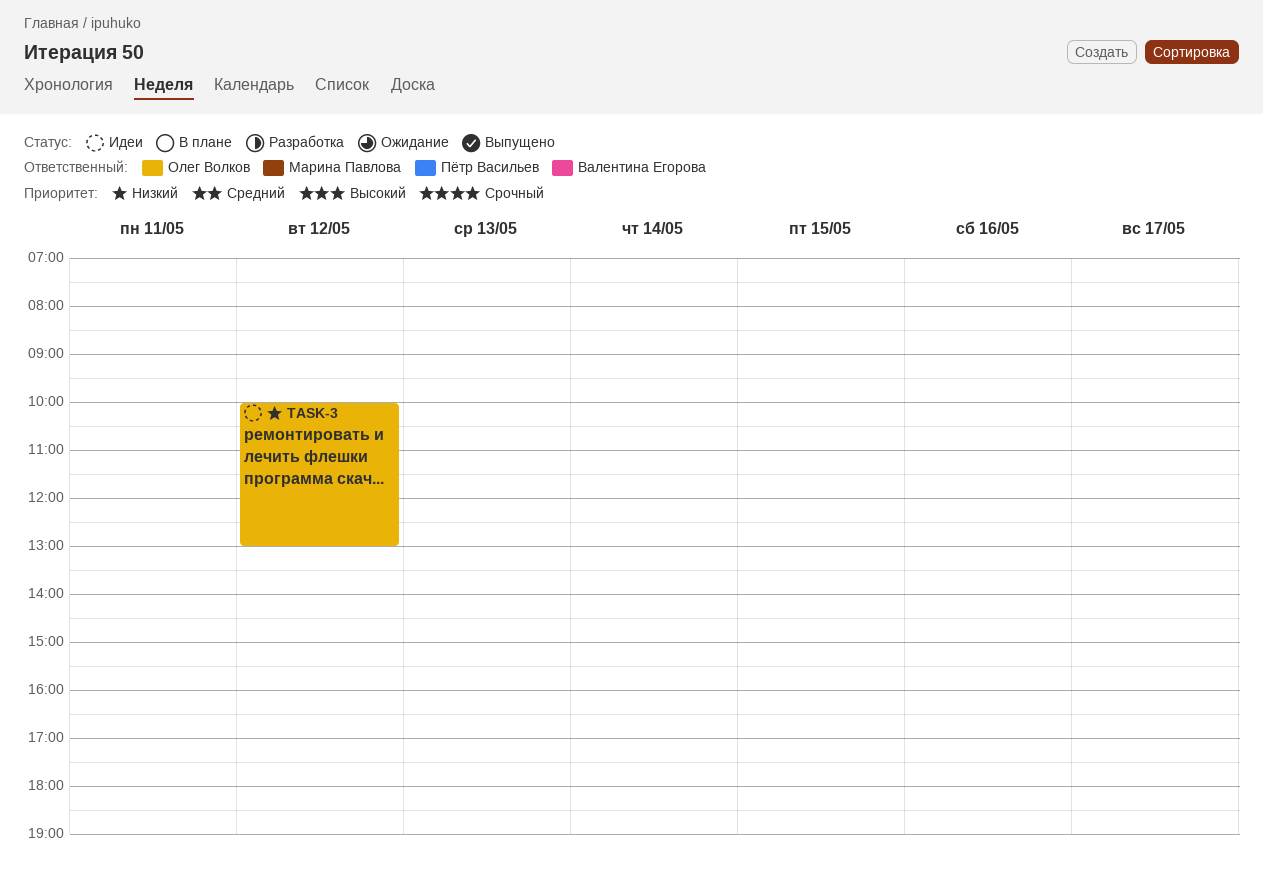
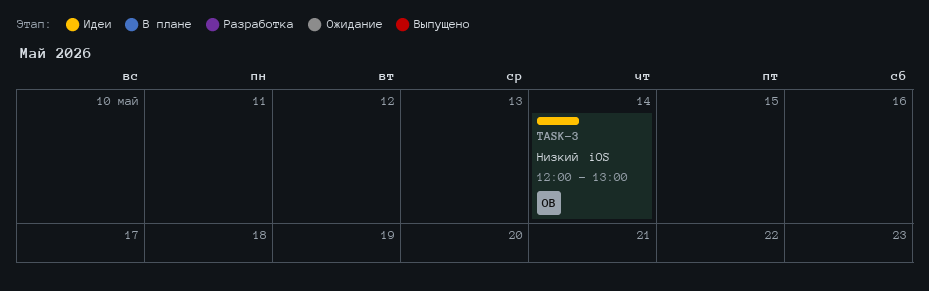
TASK-3, day: May 12 -> May 14
TASK-3, begins: 10:00 -> 12:00

